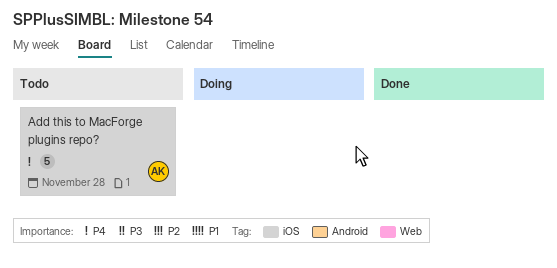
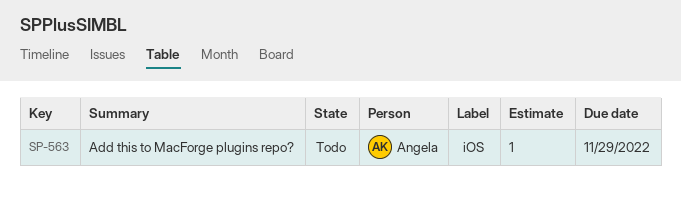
Add this to MacForge plugins repo?, estimate: 5 -> 1
Add this to MacForge plugins repo?, due: Nov 28 -> Nov 29

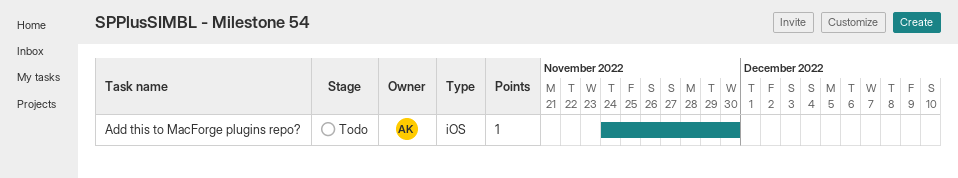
Add this to MacForge plugins repo?, due: Nov 29 -> Nov 30

